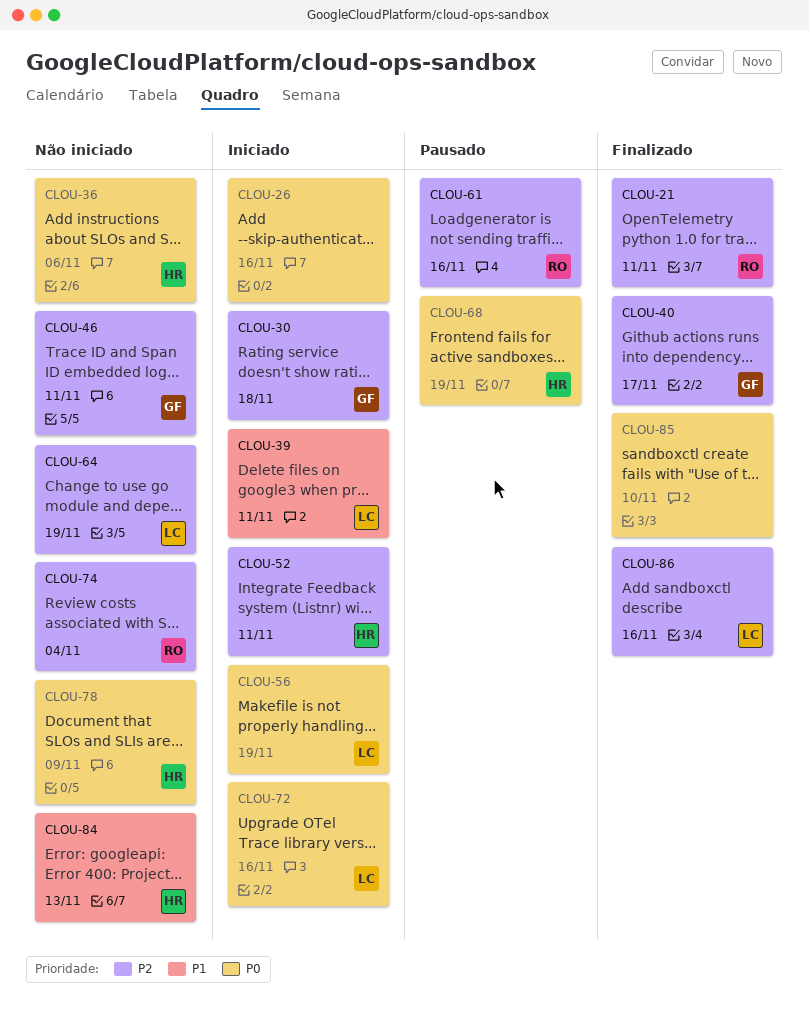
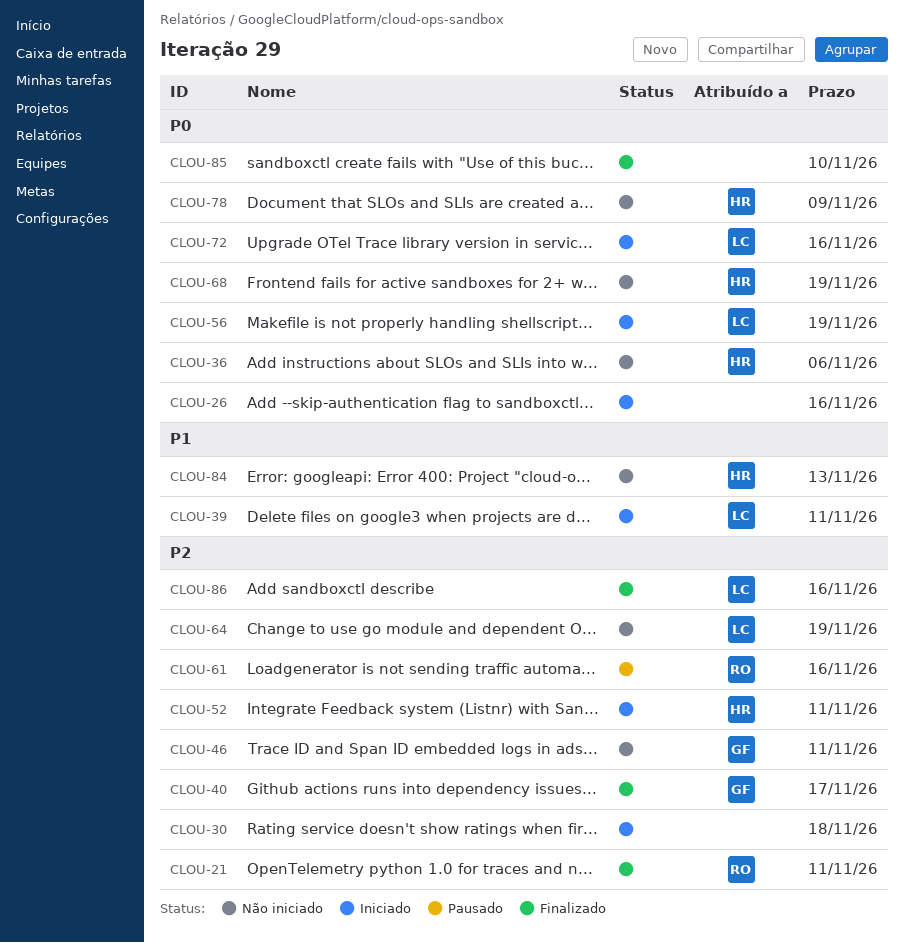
CLOU-30, owner: GF -> none
CLOU-68, status: Pausado -> Não iniciado
CLOU-74: present -> none

